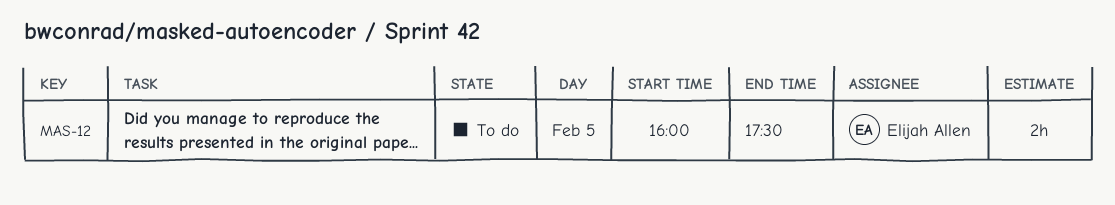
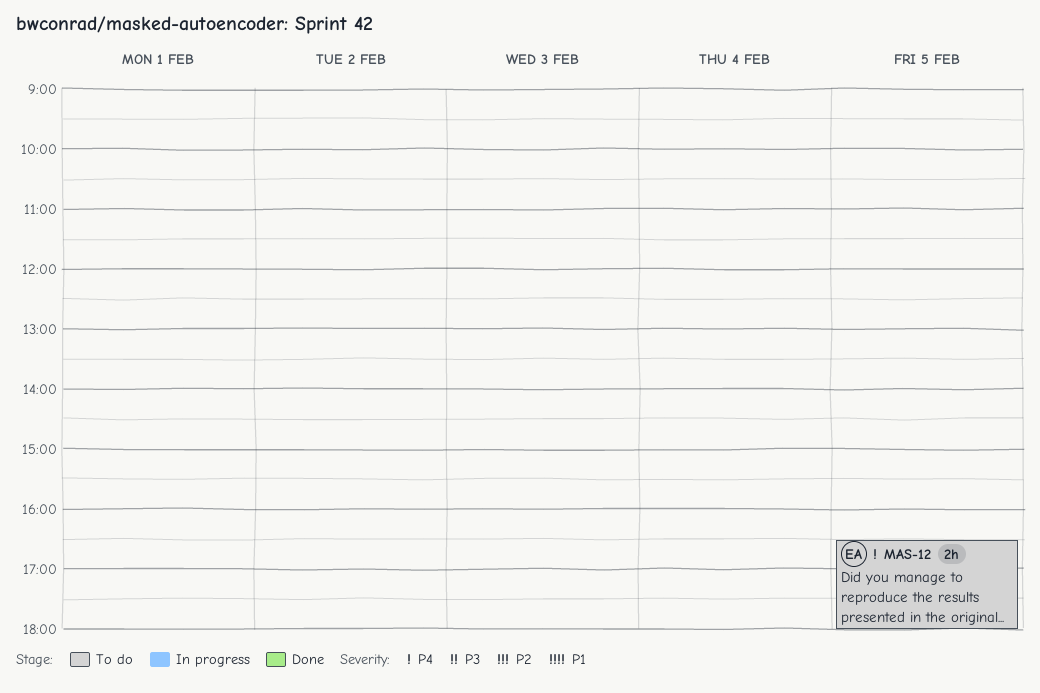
MAS-12, begins: 16:00 -> 16:30
MAS-12, ends: 17:30 -> 18:00

